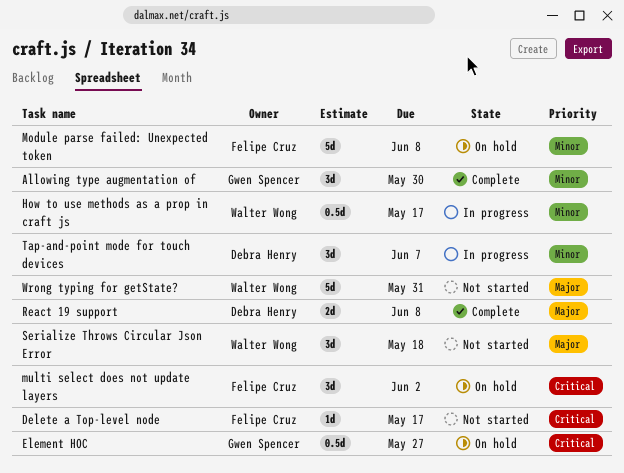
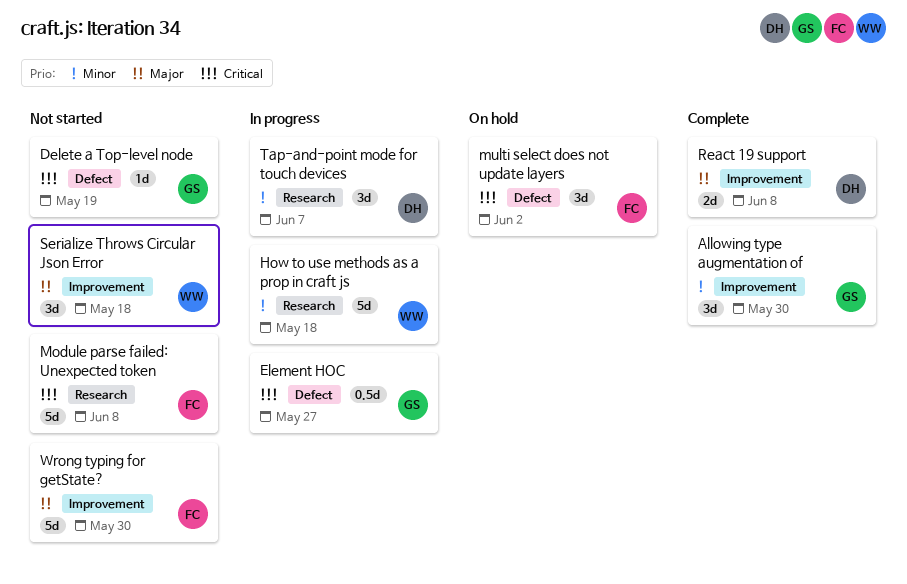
Delete a Top-level node, owner: Felipe Cruz -> Gwen Spencer
Delete a Top-level node, due: May 17 -> May 19
Element HOC, status: On hold -> In progress
How to use methods as a prop in craft js, estimate: 0.5d -> 5d
How to use methods as a prop in craft js, due: May 17 -> May 18
Module parse failed: Unexpected token, status: On hold -> Not started
Module parse failed: Unexpected token, priority: Minor -> Critical
Wrong typing for getState?, owner: Walter Wong -> Felipe Cruz
Wrong typing for getState?, due: May 31 -> May 30

